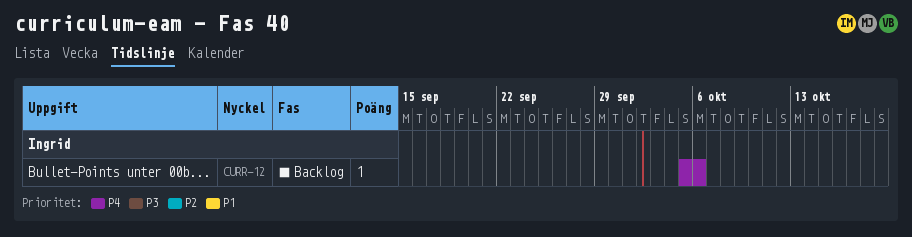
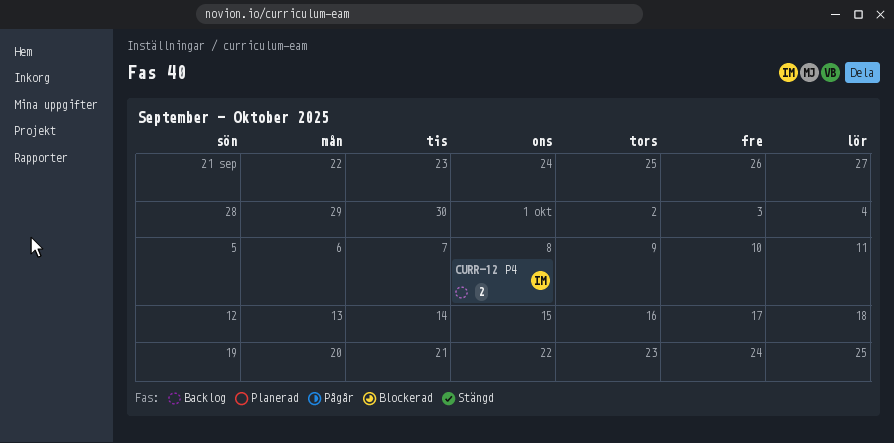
CURR-12, estimate: 1 -> 2
CURR-12, due: Oct 6 -> Oct 8

